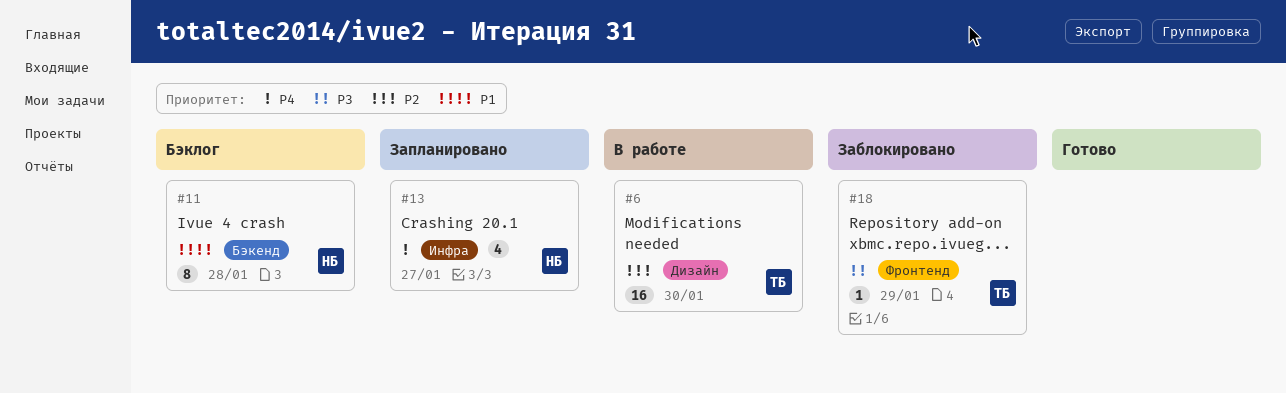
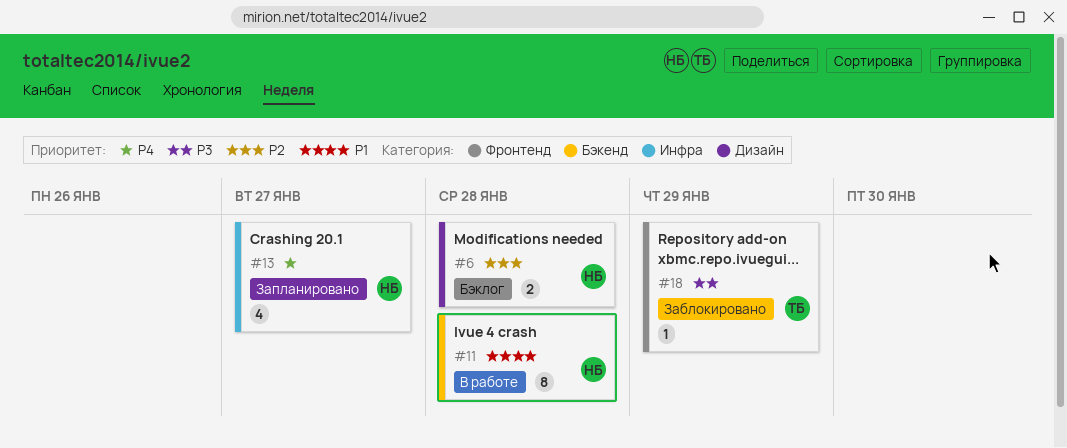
#6, status: В работе -> Бэклог
#6, owner: ТБ -> НБ
#6, estimate: 16 -> 2
#6, due: Jan 30 -> Jan 28
#11, status: Бэклог -> В работе

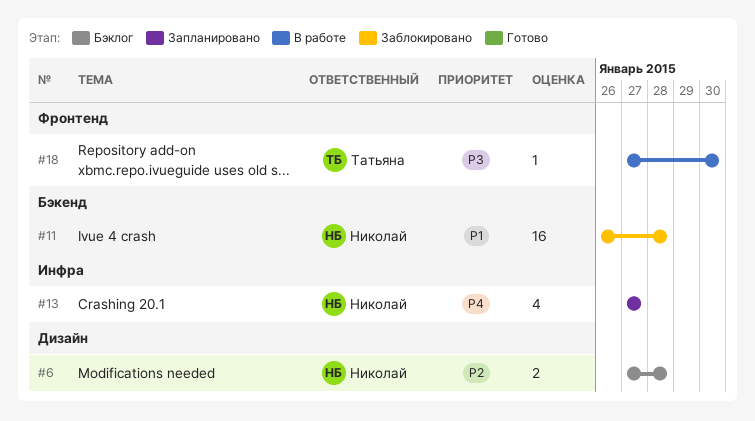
#11, status: В работе -> Заблокировано
#11, estimate: 8 -> 16
#18, status: Заблокировано -> В работе
#18, due: Jan 29 -> Jan 30

